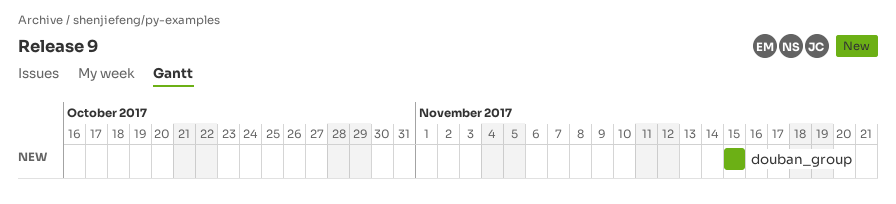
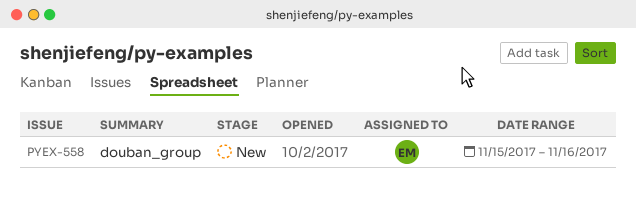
douban_group, due: Nov 15 -> Nov 16

